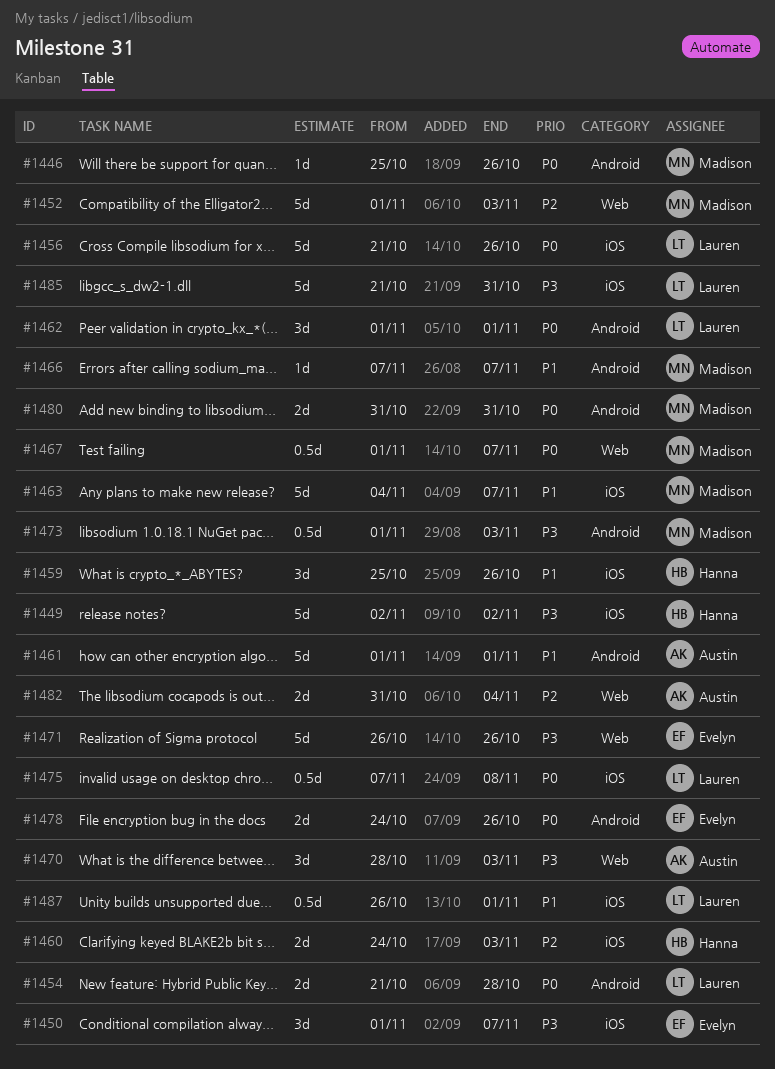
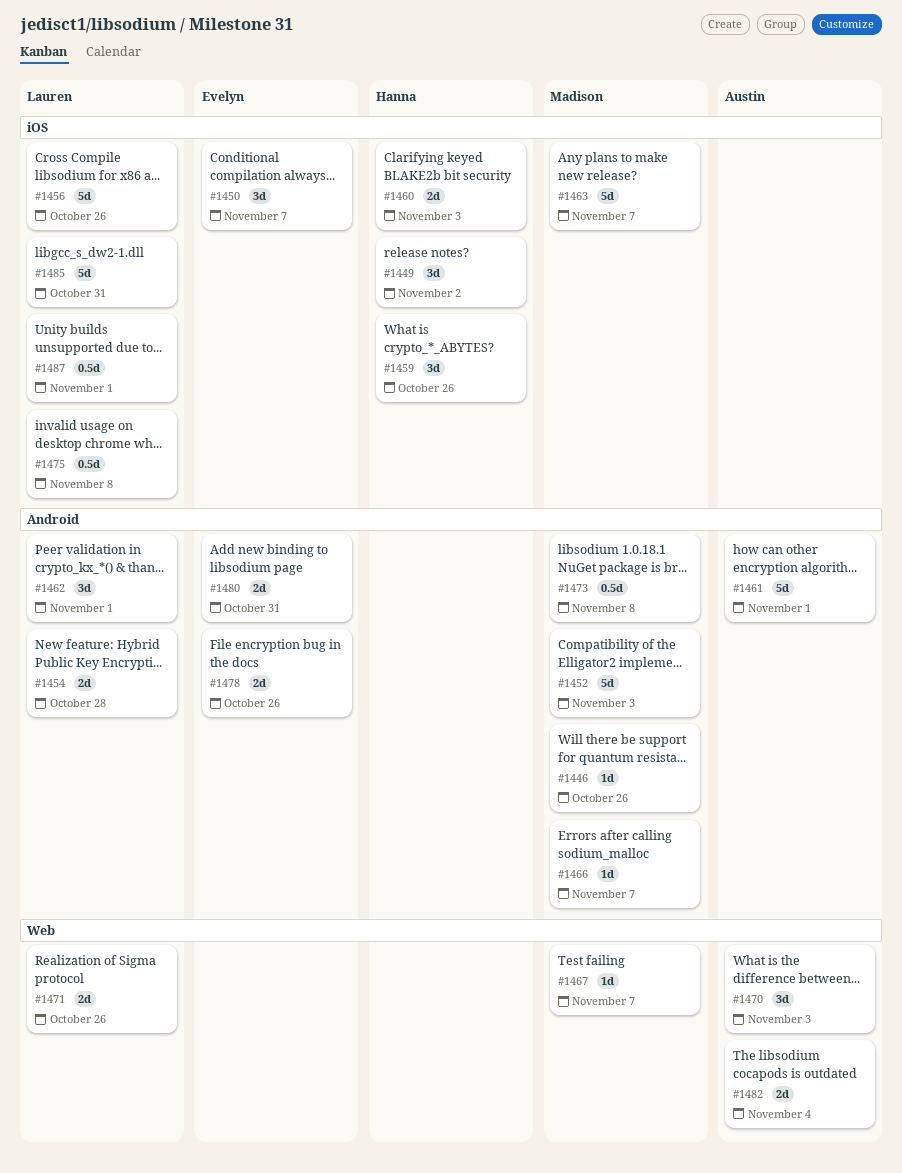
#1449, estimate: 5d -> 3d
#1452, label: Web -> Android
#1467, estimate: 0.5d -> 1d
#1471, owner: Evelyn -> Lauren
#1471, estimate: 5d -> 2d
#1473, due: Nov 3 -> Nov 8
#1480, owner: Madison -> Evelyn

